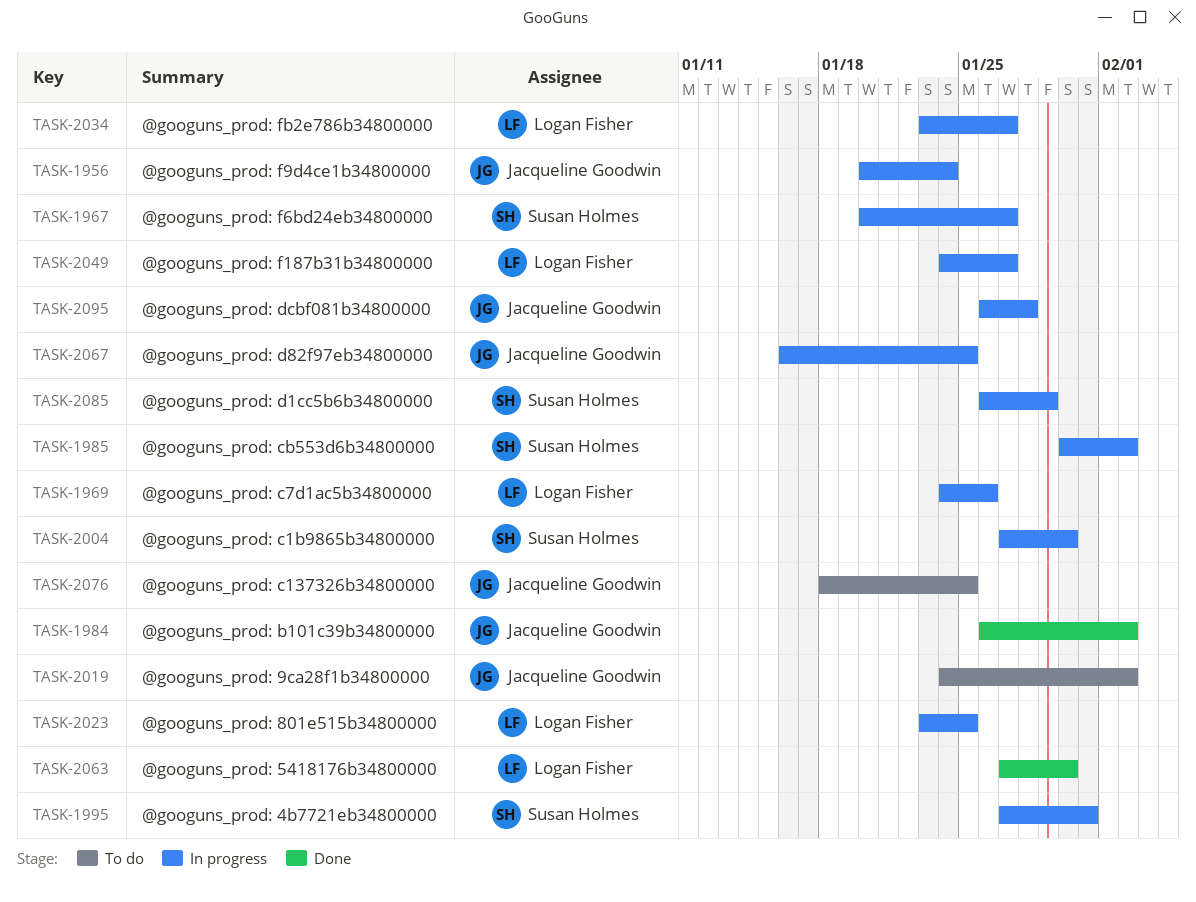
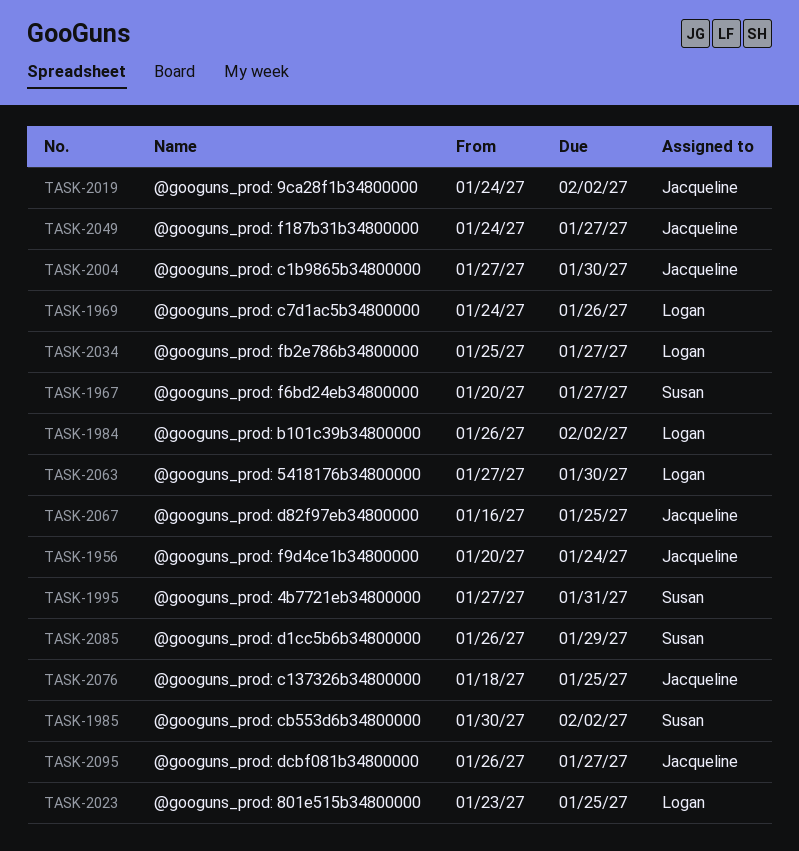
TASK-1984, owner: Jacqueline Goodwin -> Logan Fisher
TASK-2004, owner: Susan Holmes -> Jacqueline Goodwin
TASK-2034, start: Jan 23 -> Jan 25
TASK-2049, owner: Logan Fisher -> Jacqueline Goodwin
TASK-2095, due: Jan 28 -> Jan 27

